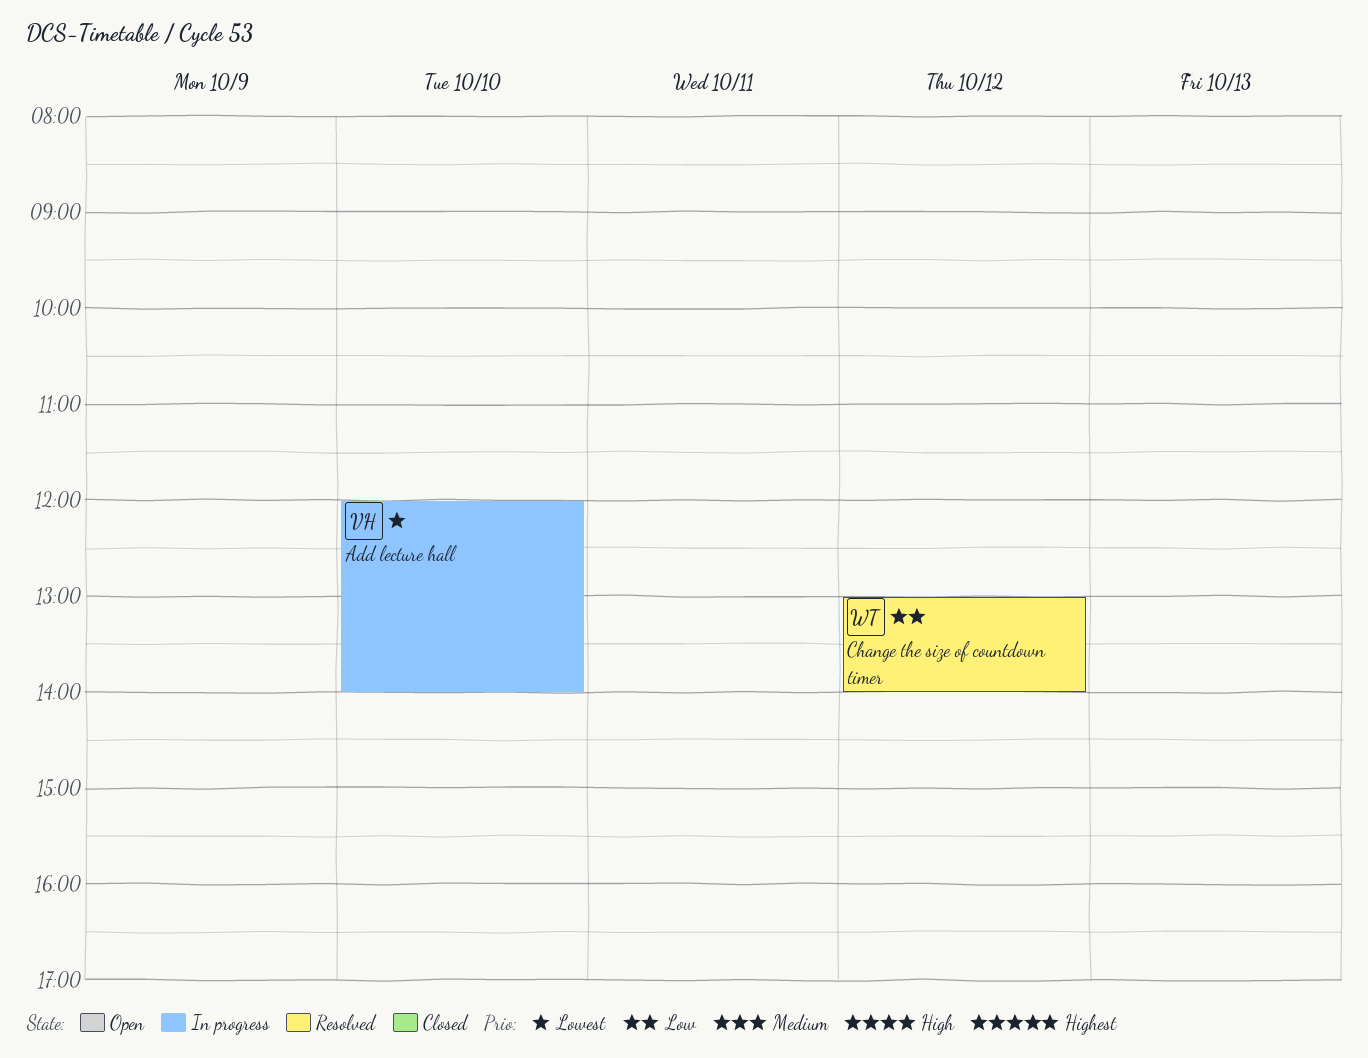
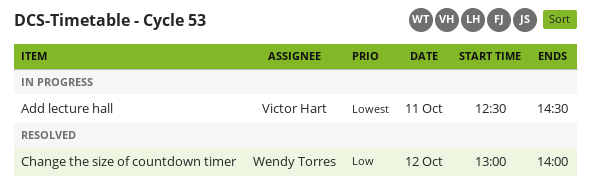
Add lecture hall, day: Oct 10 -> Oct 11
Add lecture hall, begins: 12:00 -> 12:30
Add lecture hall, ends: 14:00 -> 14:30

